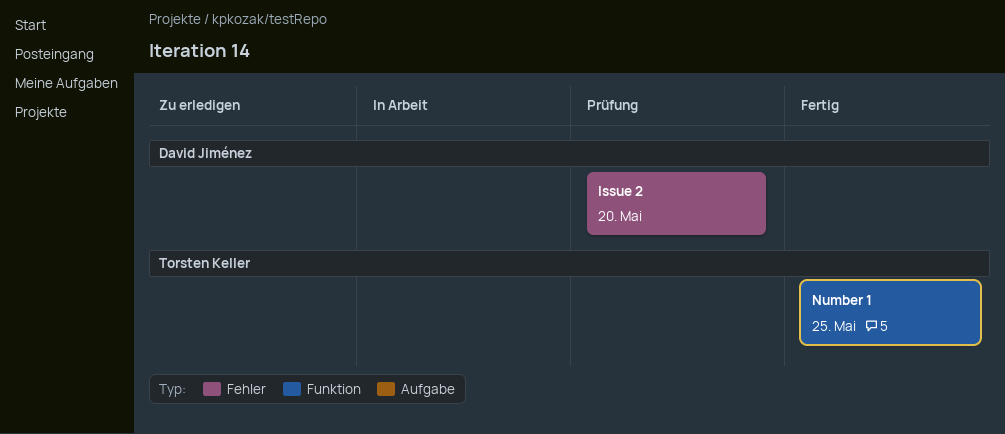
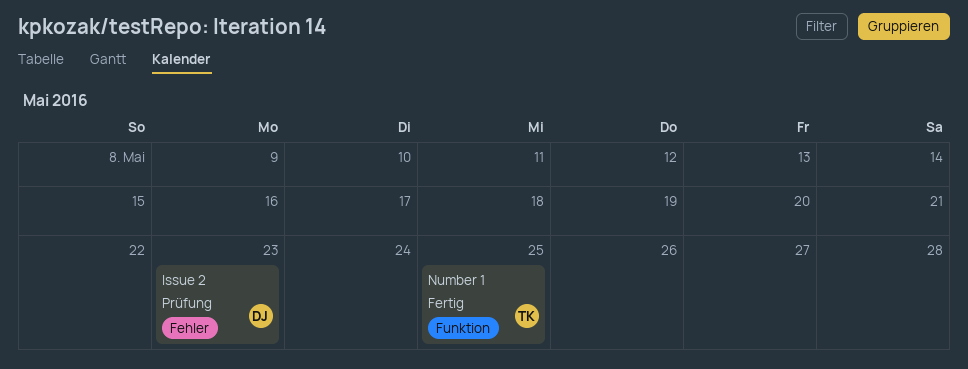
Issue 2, due: May 20 -> May 23

